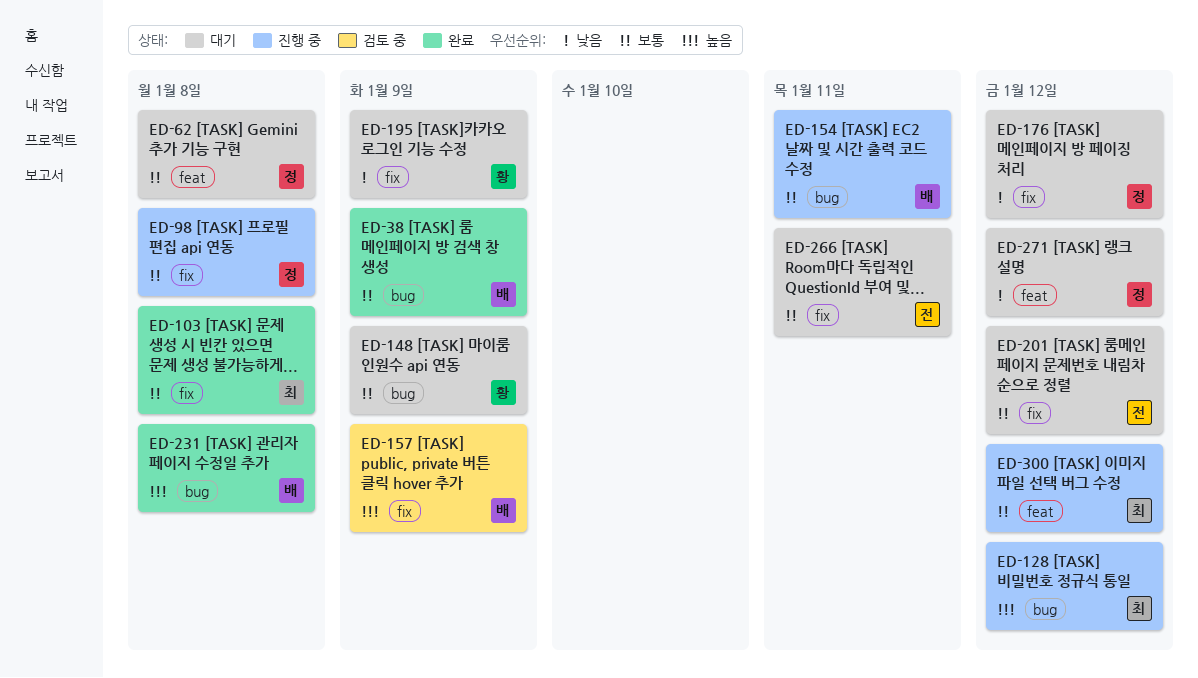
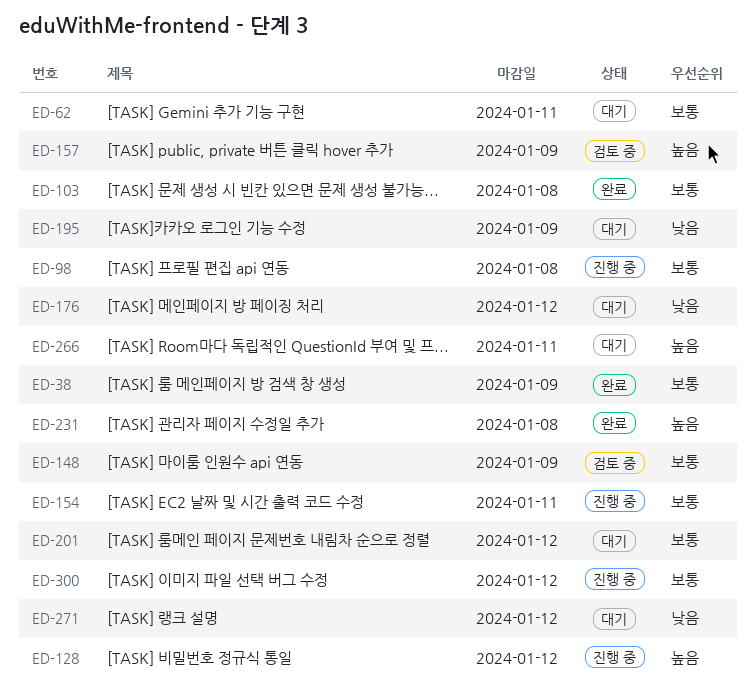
ED-62, due: Jan 8 -> Jan 11
ED-148, status: 대기 -> 검토 중
ED-266, priority: 보통 -> 높음

